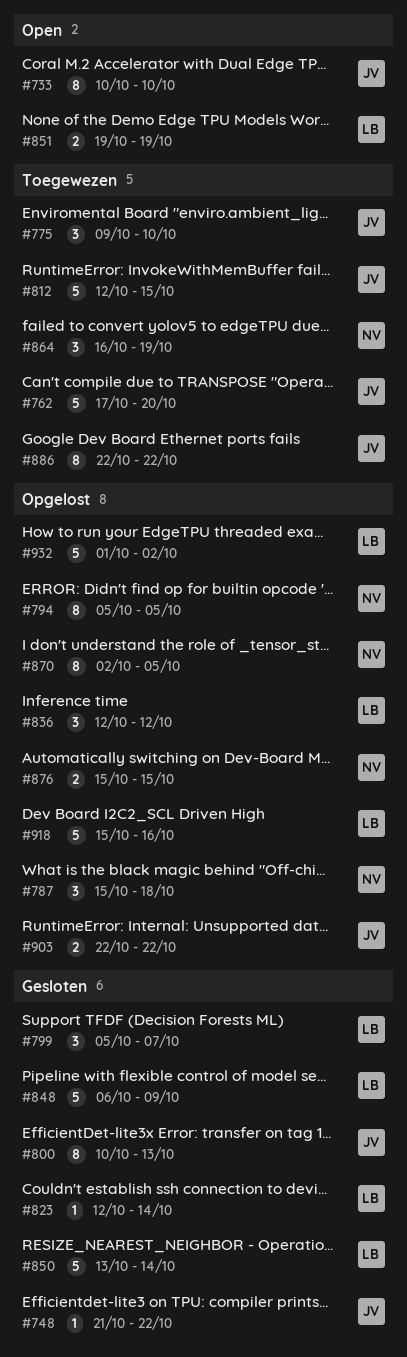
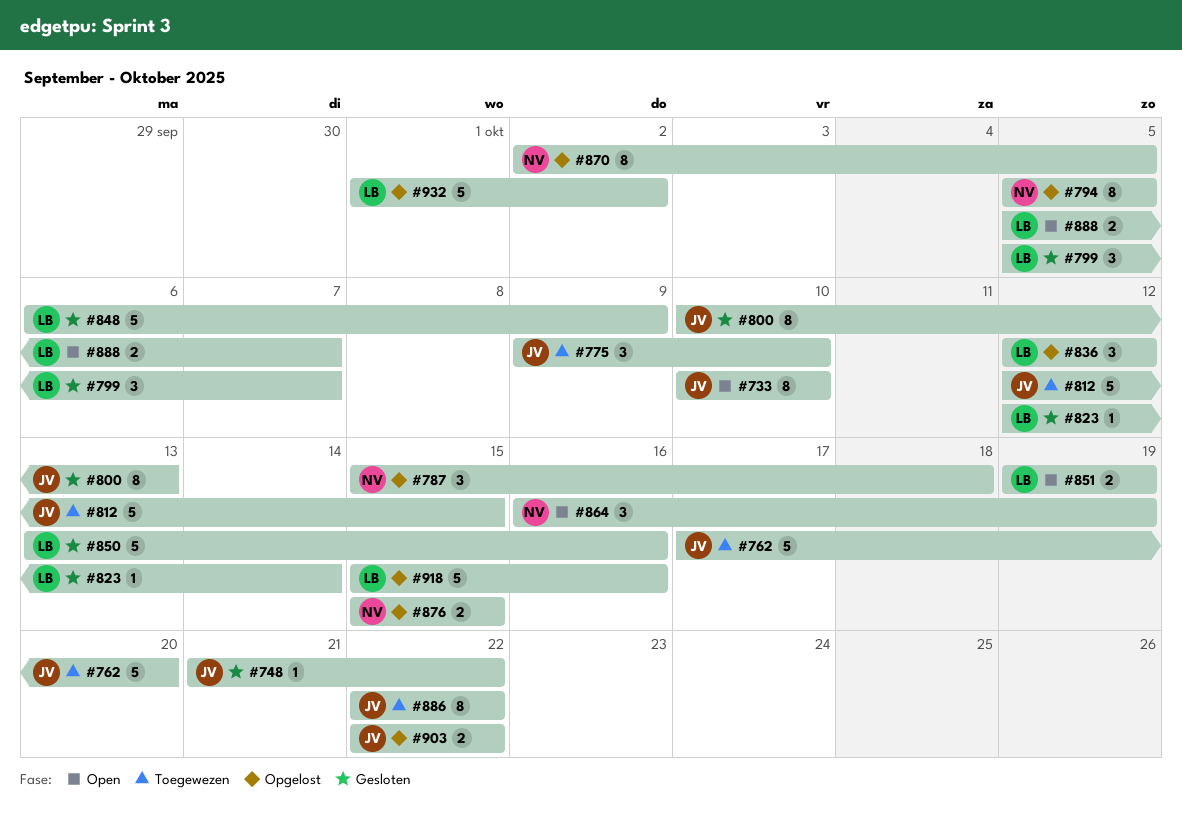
#850, due: Oct 14 -> Oct 16
#864, status: Toegewezen -> Open
#888: none -> present

